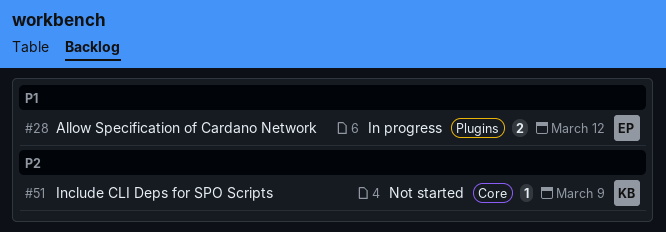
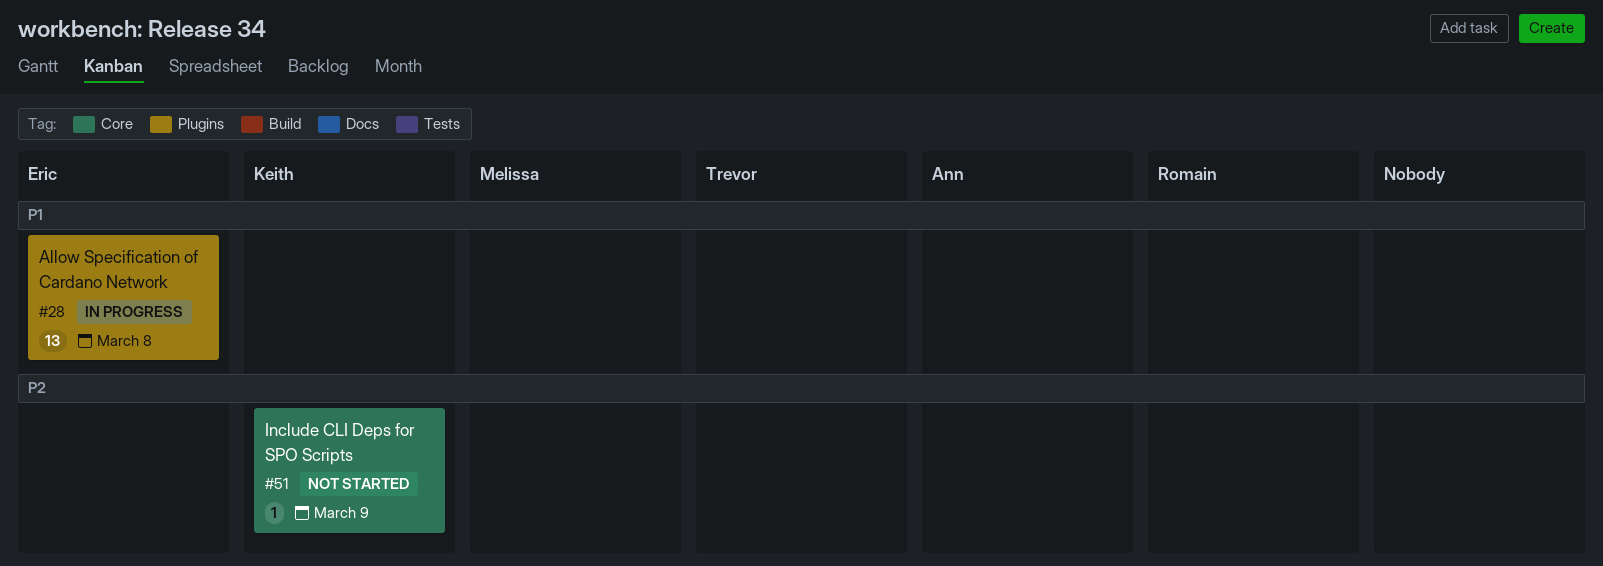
#28, estimate: 2 -> 13
#28, due: Mar 12 -> Mar 8

